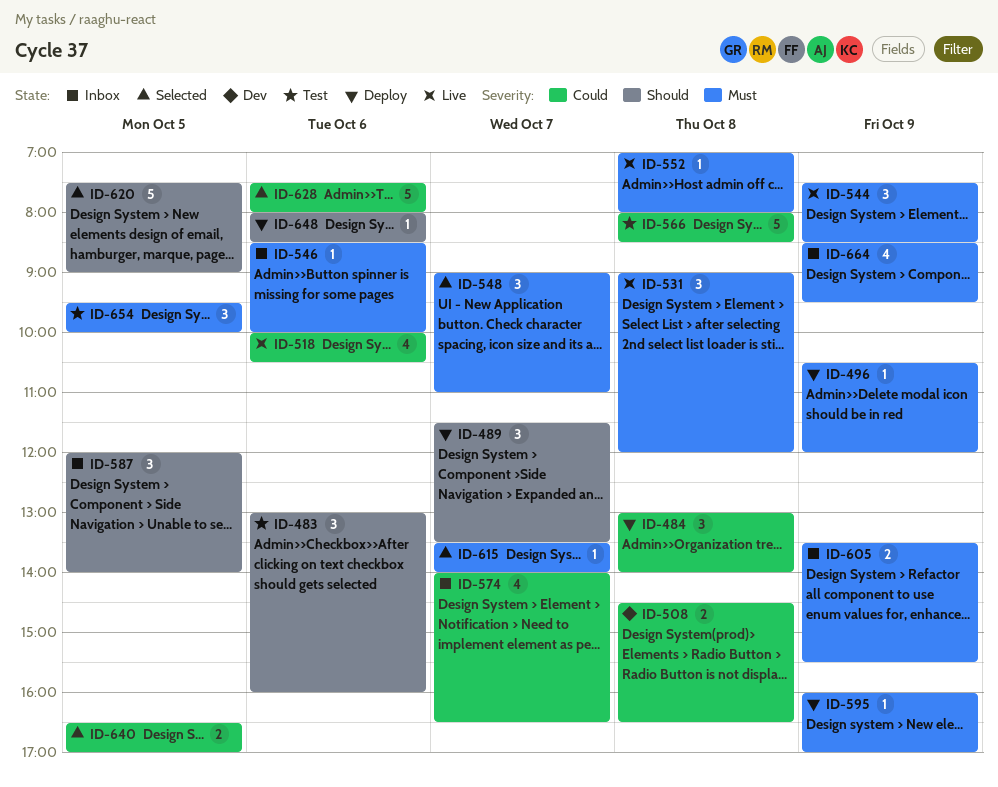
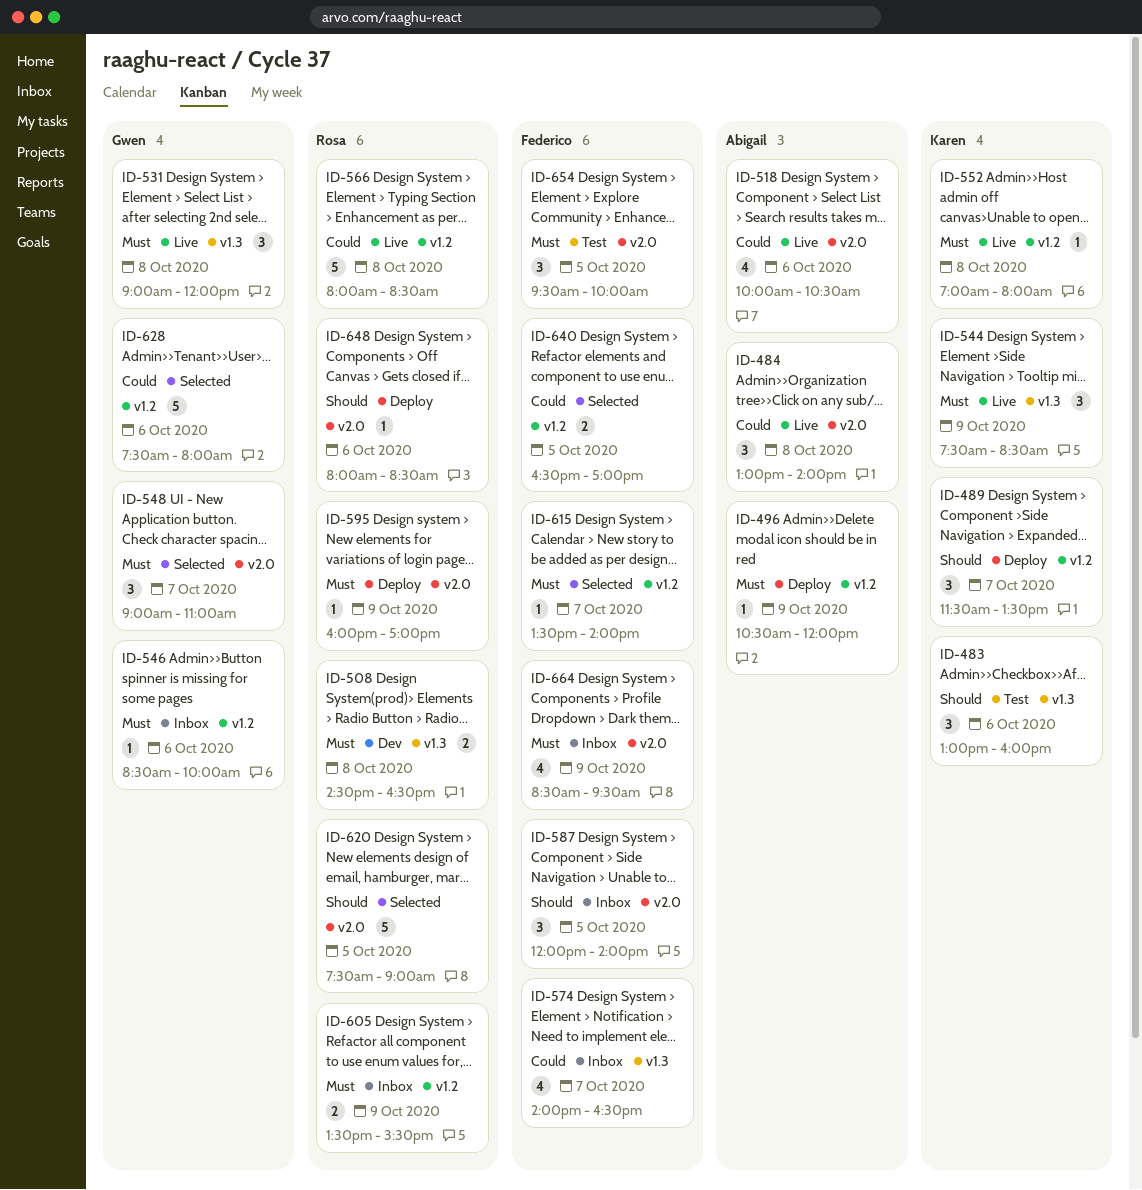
ID-484, status: Deploy -> Live
ID-508, priority: Could -> Must
ID-566, status: Test -> Live

